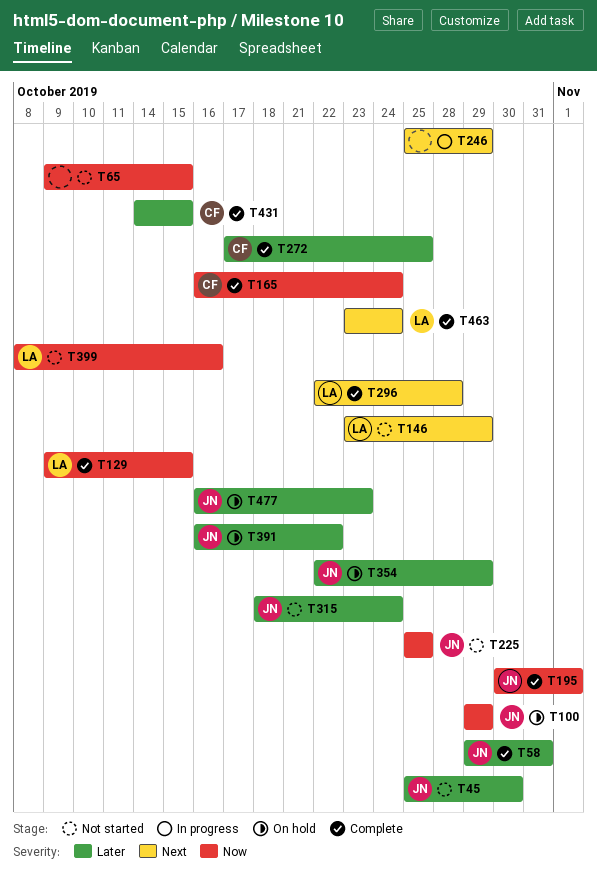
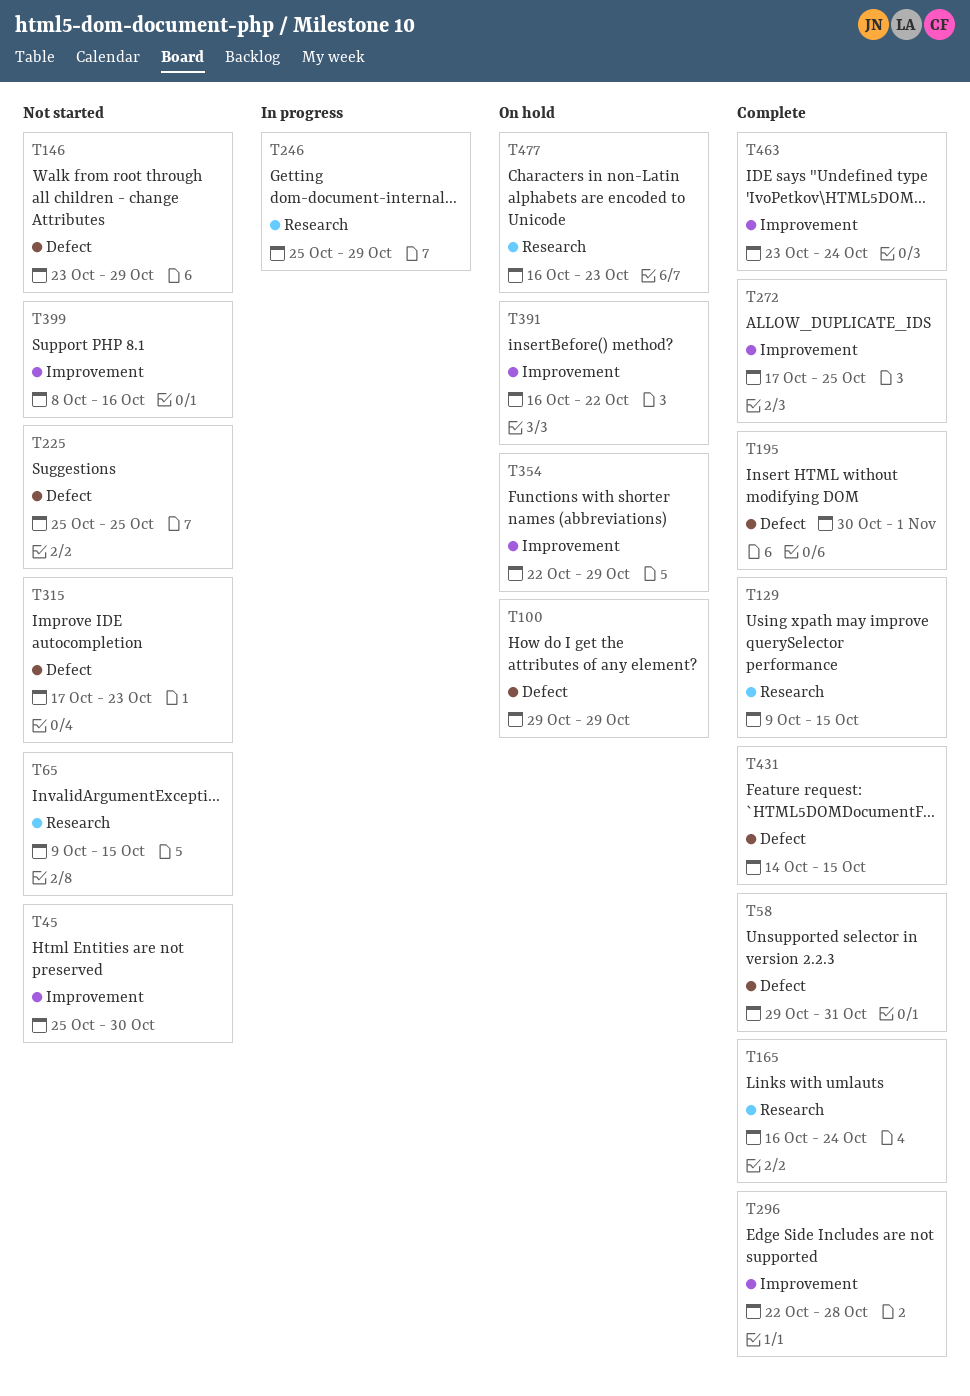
T315, start: Oct 18 -> Oct 17
T315, due: Oct 24 -> Oct 23

